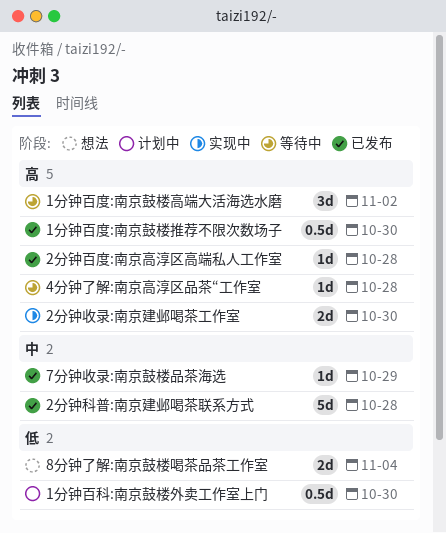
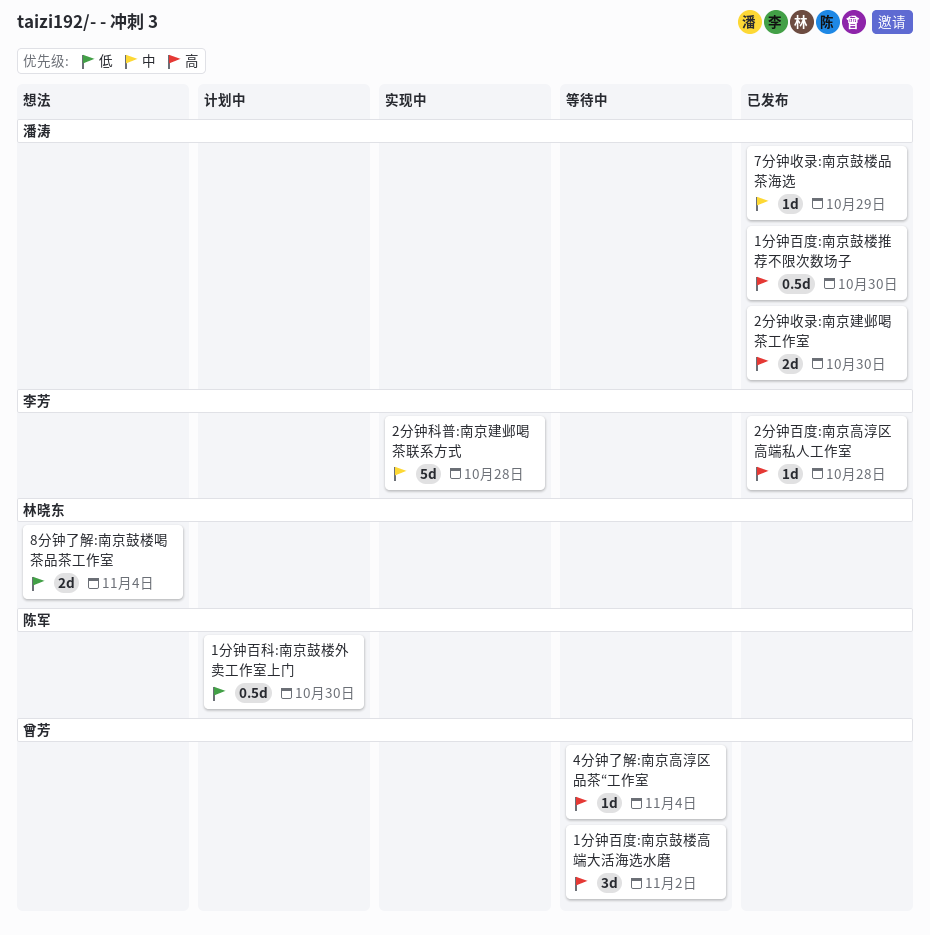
2分钟收录:南京建邺喝茶工作室, status: 实现中 -> 已发布
2分钟科普:南京建邺喝茶联系方式, status: 已发布 -> 实现中
4分钟了解:南京高淳区品茶“工作室, due: Oct 28 -> Nov 4

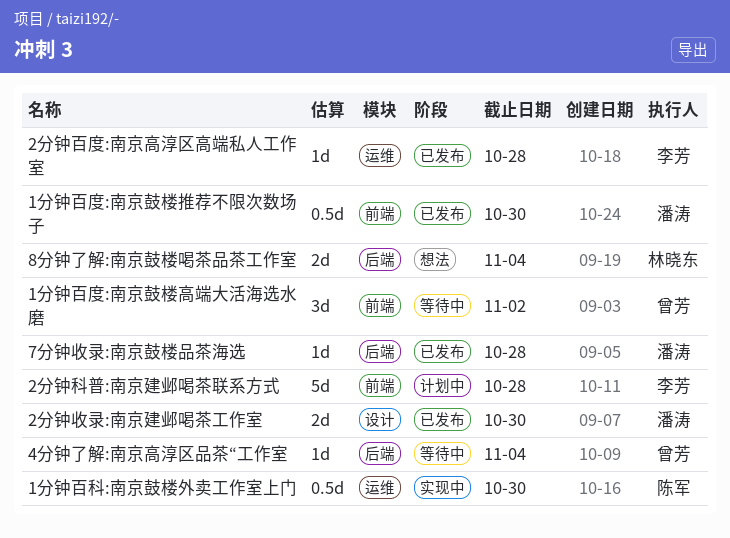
1分钟百科:南京鼓楼外卖工作室上门, status: 计划中 -> 实现中
2分钟科普:南京建邺喝茶联系方式, status: 实现中 -> 计划中
7分钟收录:南京鼓楼品茶海选, due: Oct 29 -> Oct 28

